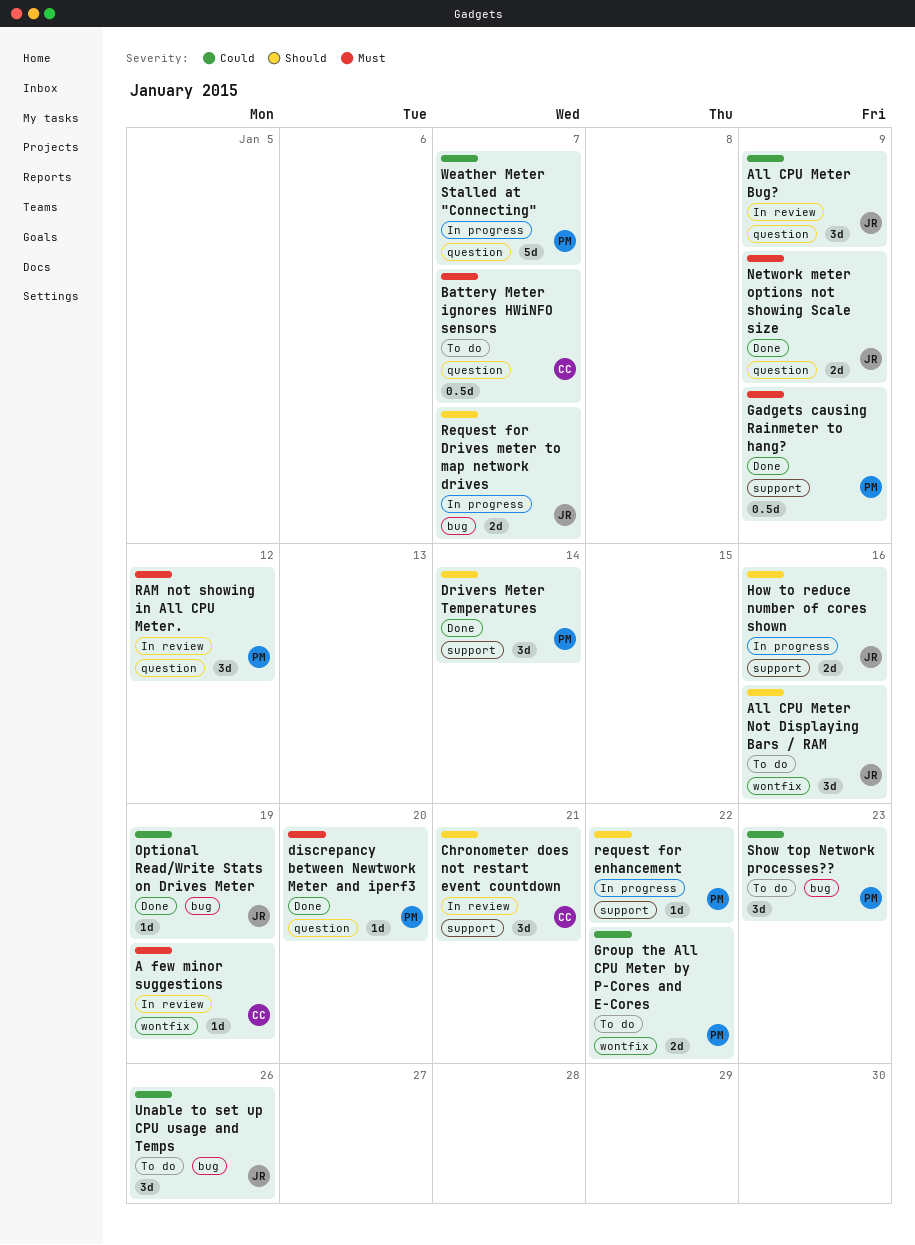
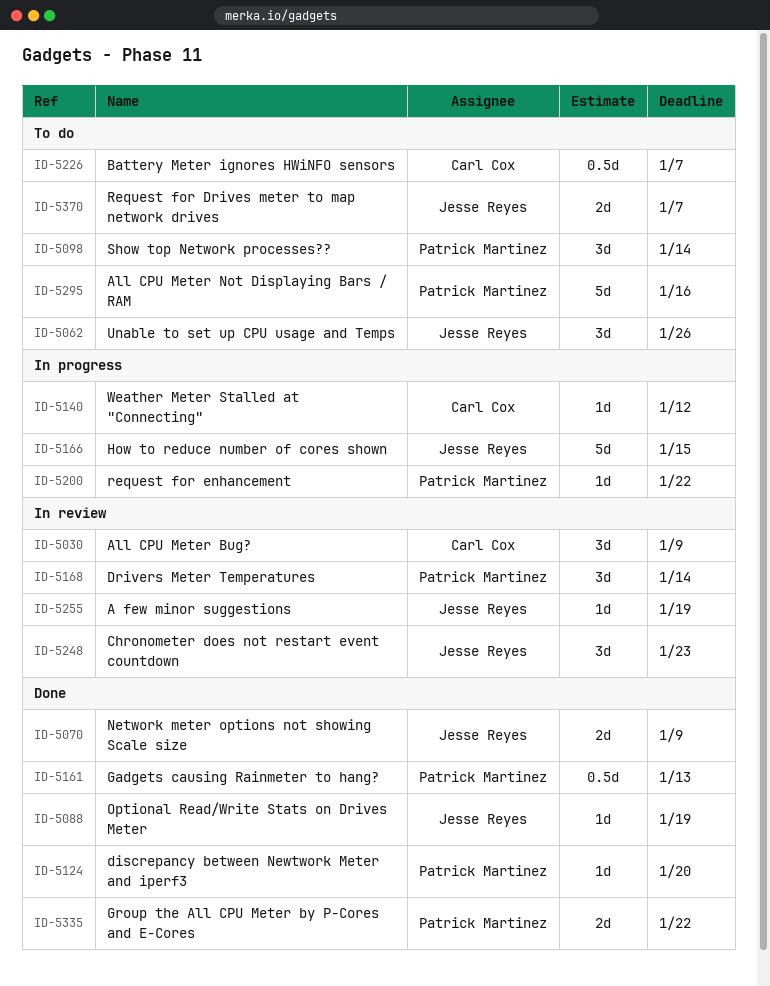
A few minor suggestions, owner: Carl Cox -> Jesse Reyes
All CPU Meter Bug?, owner: Jesse Reyes -> Carl Cox
All CPU Meter Not Displaying Bars / RAM, owner: Jesse Reyes -> Patrick Martinez
All CPU Meter Not Displaying Bars / RAM, estimate: 3d -> 5d
Chronometer does not restart event countdown, owner: Carl Cox -> Jesse Reyes
Chronometer does not restart event countdown, due: Jan 21 -> Jan 23
Drivers Meter Temperatures, status: Done -> In review
Gadgets causing Rainmeter to hang?, due: Jan 9 -> Jan 13
Group the All CPU Meter by P-Cores and E-Cores, status: To do -> Done
How to reduce number of cores shown, estimate: 2d -> 5d
How to reduce number of cores shown, due: Jan 16 -> Jan 15
RAM not showing in All CPU Meter.: present -> none
Request for Drives meter to map network drives, status: In progress -> To do
Show top Network processes??, due: Jan 23 -> Jan 14
Weather Meter Stalled at "Connecting", owner: Patrick Martinez -> Carl Cox
Weather Meter Stalled at "Connecting", estimate: 5d -> 1d
Weather Meter Stalled at "Connecting", due: Jan 7 -> Jan 12

